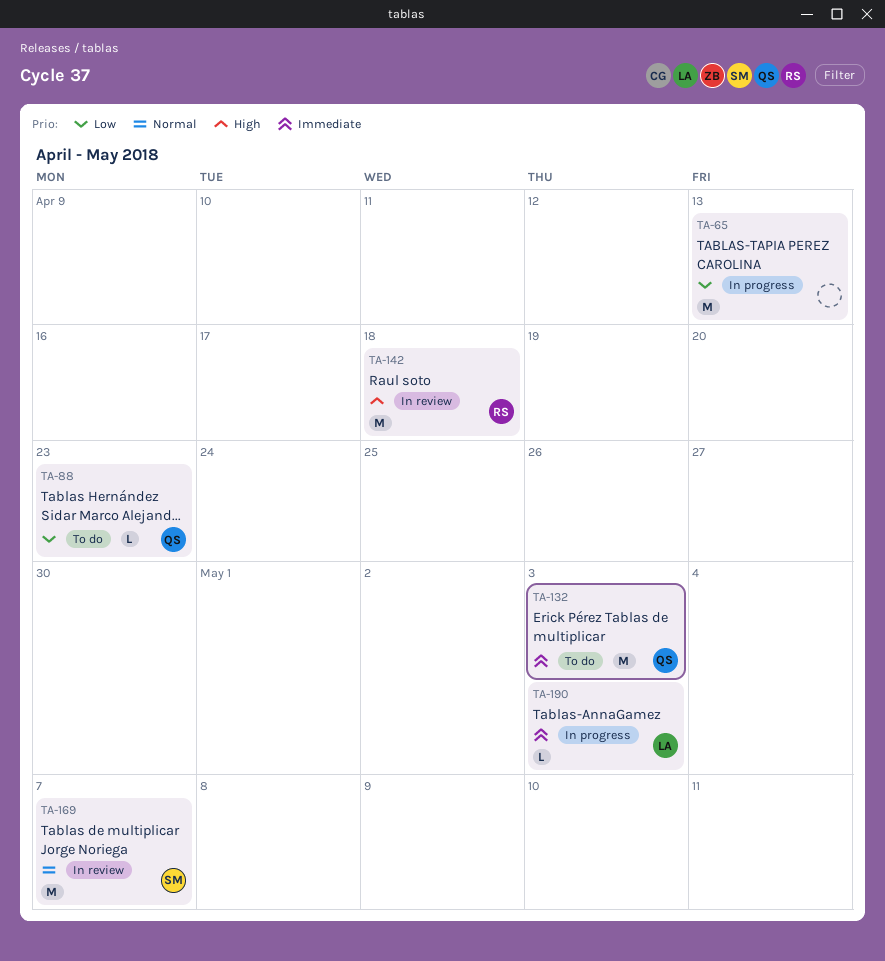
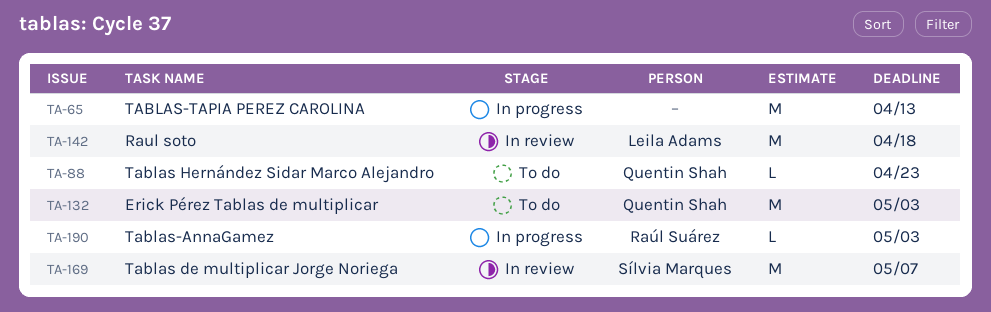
TA-142, owner: Raúl Suárez -> Leila Adams
TA-190, owner: Leila Adams -> Raúl Suárez

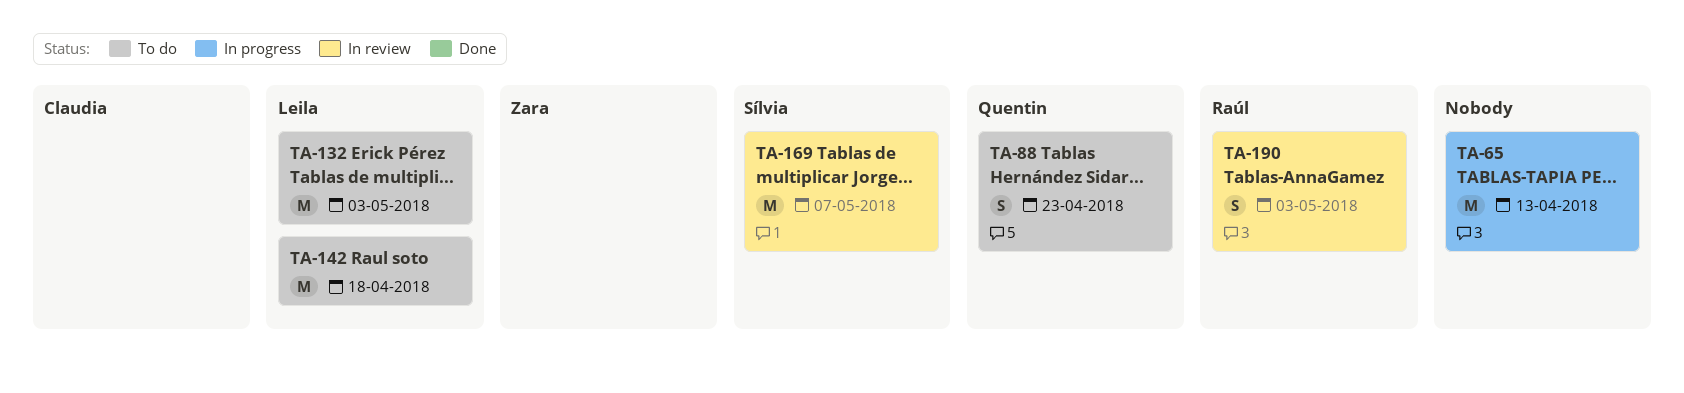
TA-88, estimate: L -> S
TA-132, owner: Quentin Shah -> Leila Adams
TA-142, status: In review -> To do
TA-190, status: In progress -> In review
TA-190, estimate: L -> S

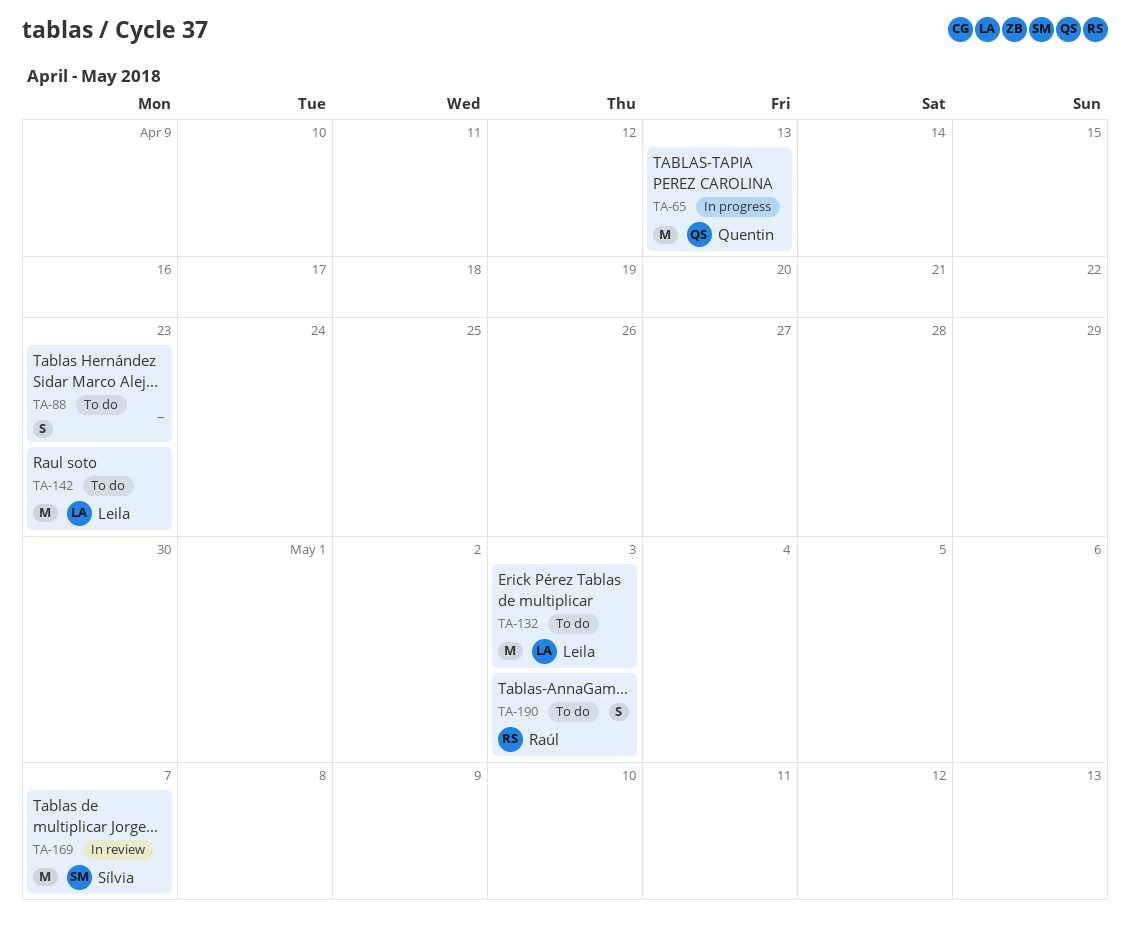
TA-65, owner: none -> Quentin
TA-88, owner: Quentin -> none
TA-142, due: Apr 18 -> Apr 23
TA-190, status: In review -> To do

